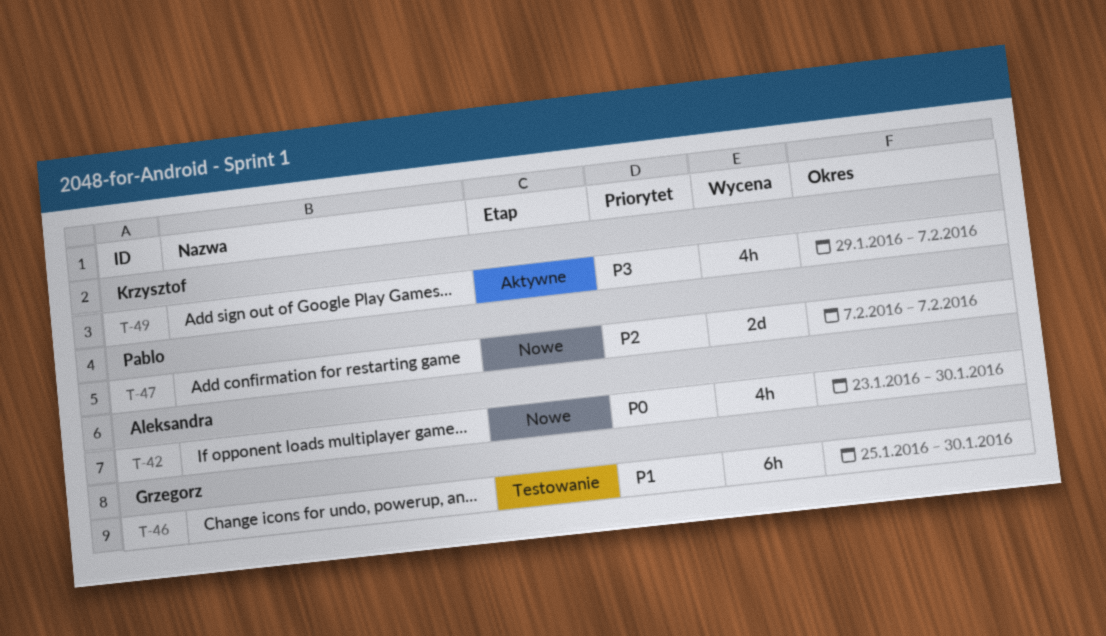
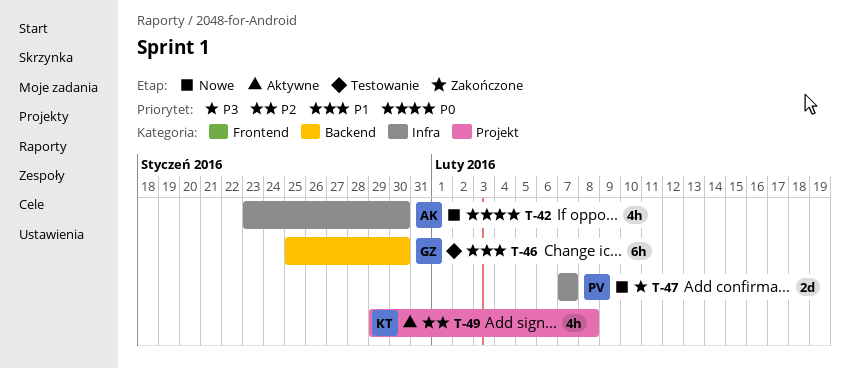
T-47, priority: P2 -> P3
T-49, priority: P3 -> P2
T-49, due: Feb 7 -> Feb 8

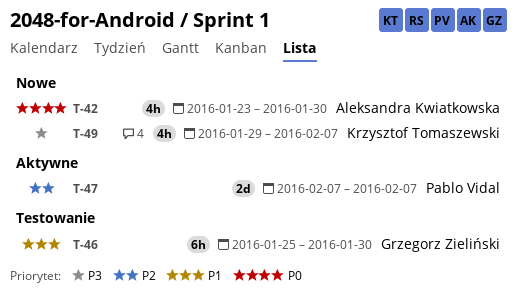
T-47, status: Nowe -> Aktywne
T-47, priority: P3 -> P2
T-49, status: Aktywne -> Nowe
T-49, priority: P2 -> P3
T-49, due: Feb 8 -> Feb 7

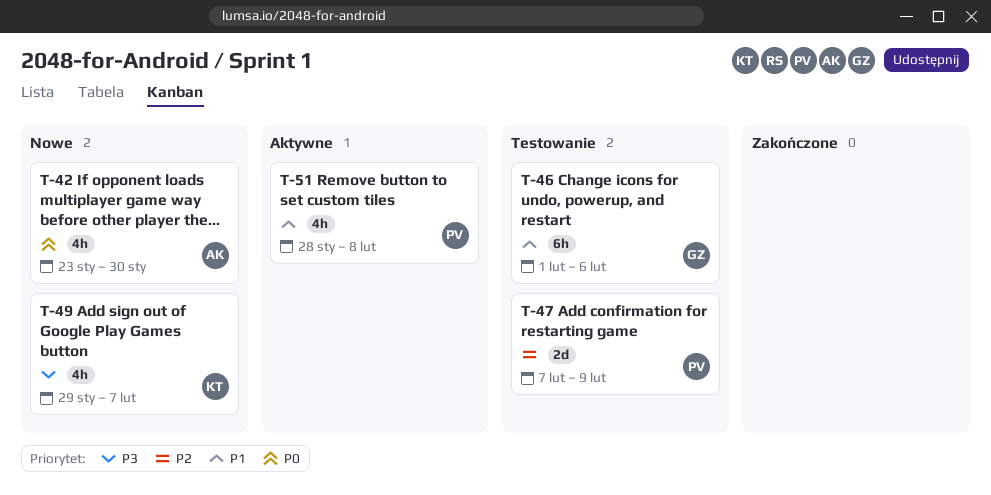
T-46, start: Jan 25 -> Feb 1
T-46, due: Jan 30 -> Feb 6
T-47, status: Aktywne -> Testowanie
T-47, due: Feb 7 -> Feb 9
T-51: none -> present

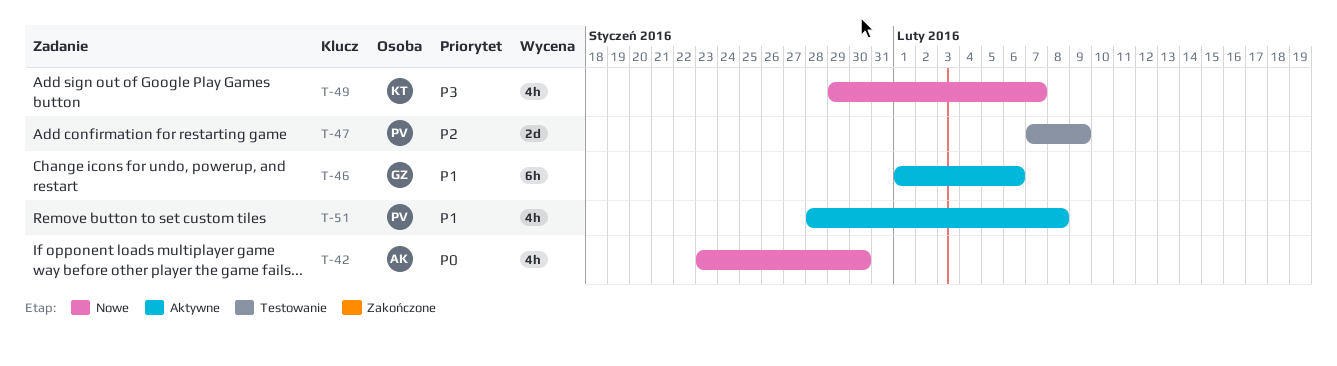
T-46, status: Testowanie -> Aktywne

